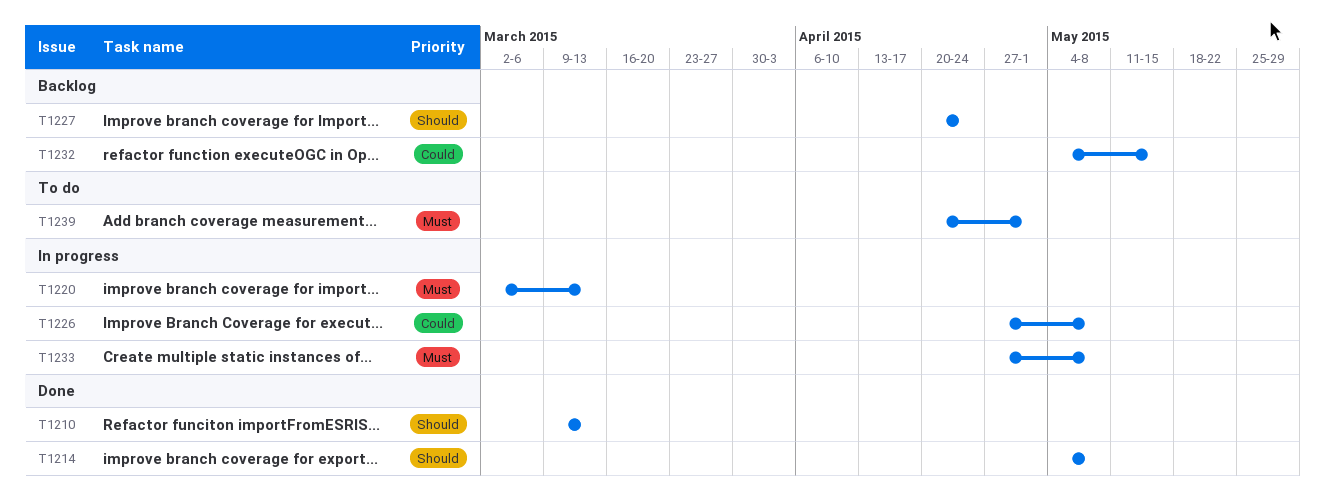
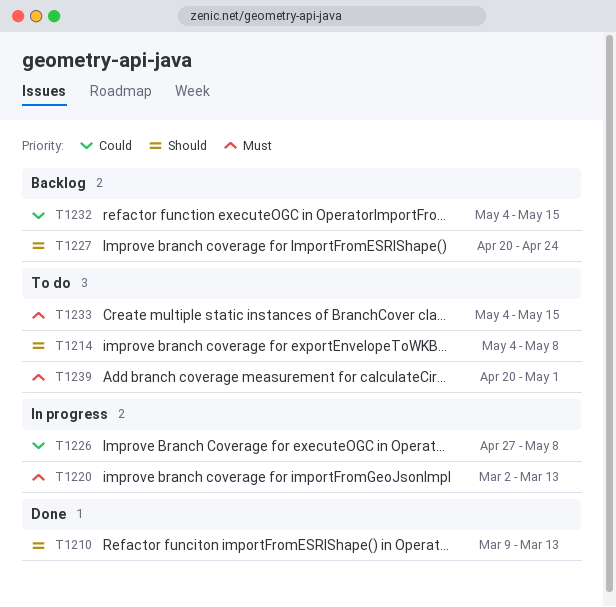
T1214, status: Done -> To do
T1233, status: In progress -> To do
T1233, start: Apr 27 -> May 4
T1233, due: May 8 -> May 15

